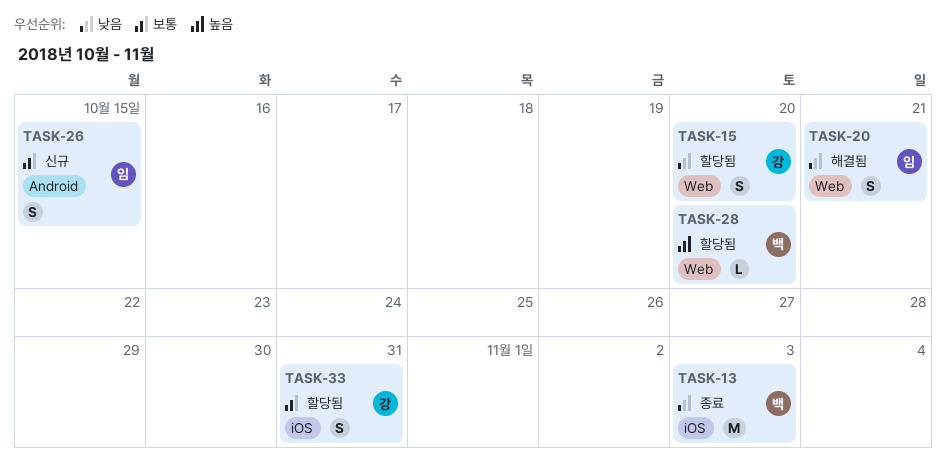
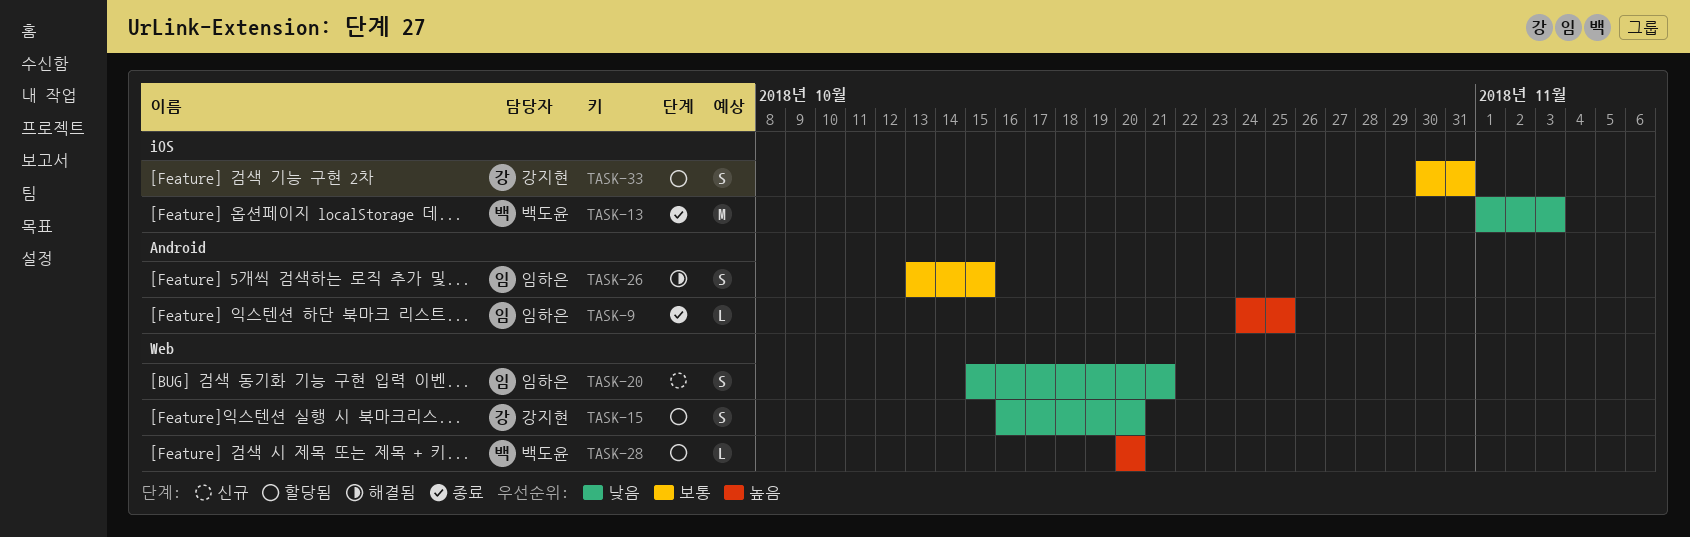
TASK-9: none -> present
TASK-20, status: 해결됨 -> 신규
TASK-26, status: 신규 -> 해결됨

